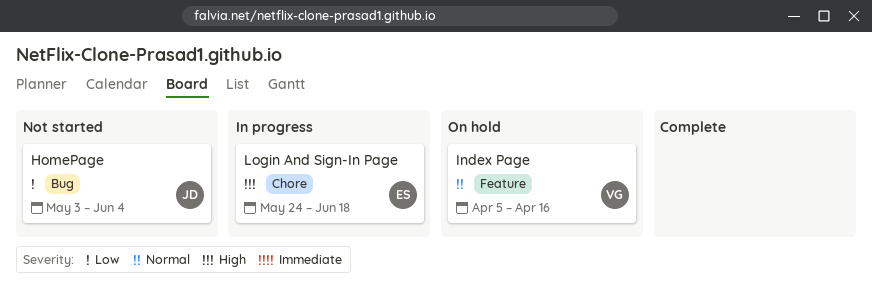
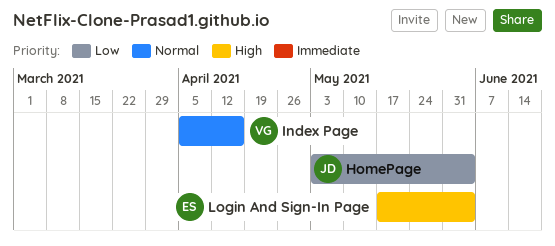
Login And Sign-In Page, start: May 24 -> May 17
Login And Sign-In Page, due: Jun 18 -> Jun 4

